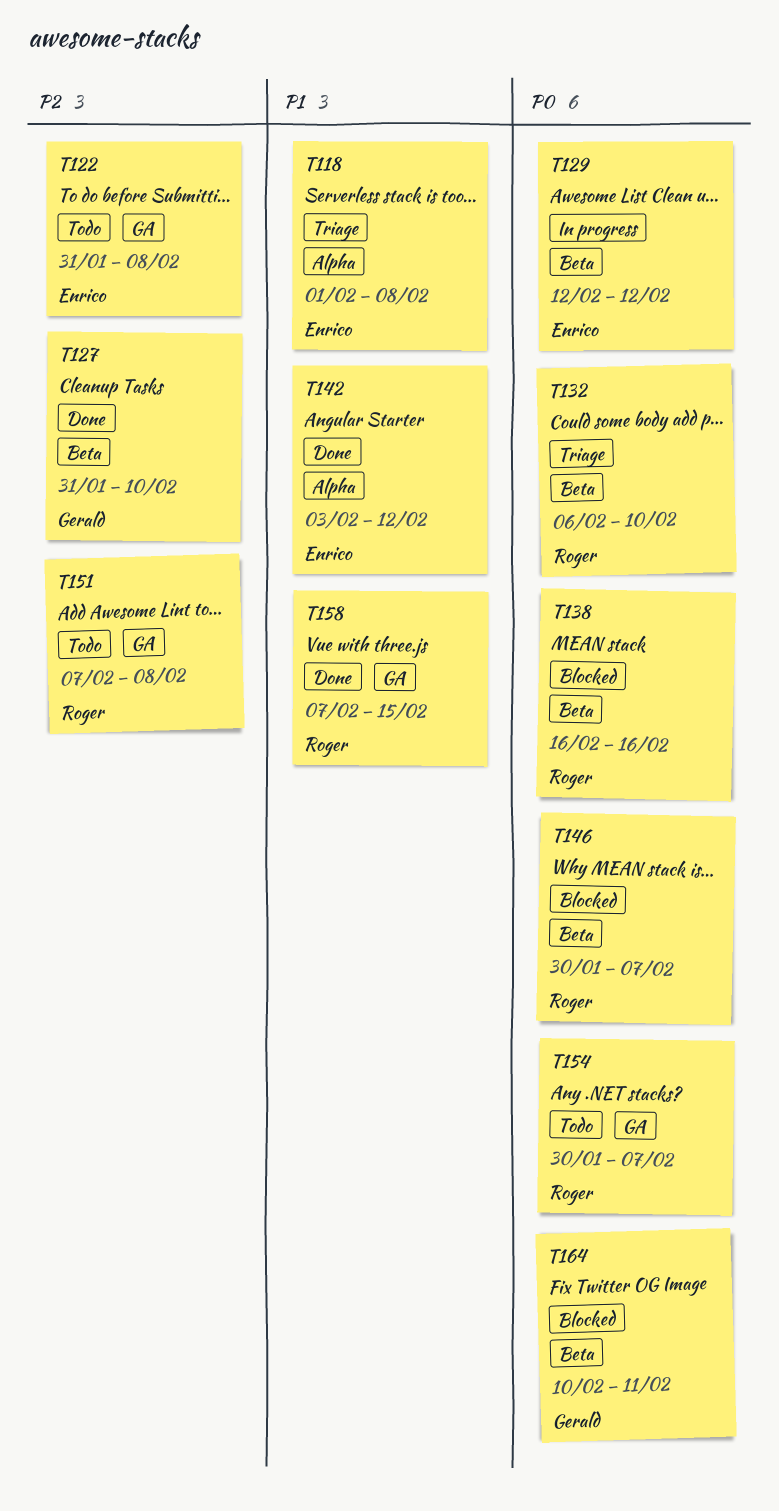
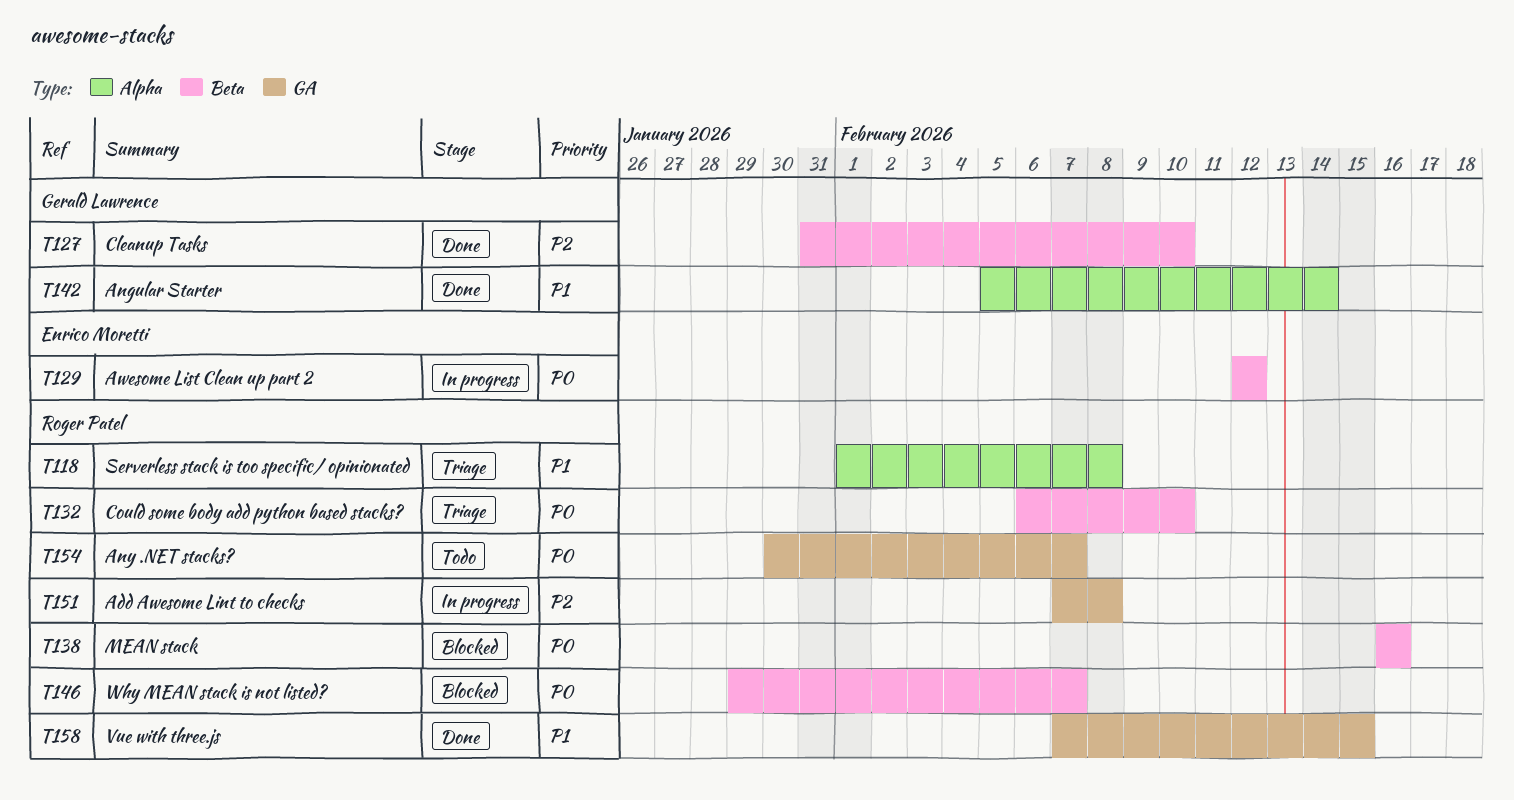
T118, owner: Enrico Moretti -> Roger Patel
T122: present -> none
T142, owner: Enrico Moretti -> Gerald Lawrence
T142, start: Feb 3 -> Feb 5
T142, due: Feb 12 -> Feb 14
T146, start: Jan 30 -> Jan 29
T151, status: Todo -> In progress
T164: present -> none

